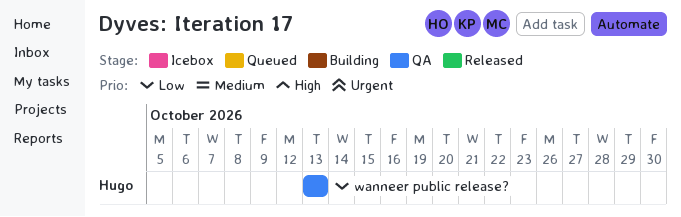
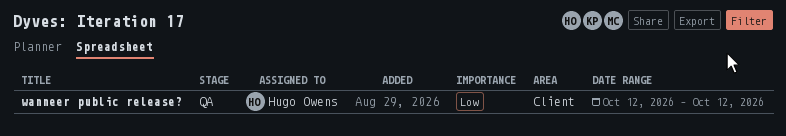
wanneer public release?, start: Oct 13 -> Oct 12
wanneer public release?, due: Oct 13 -> Oct 12

